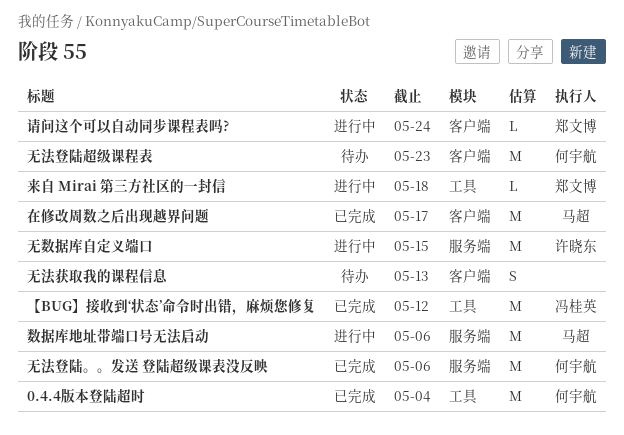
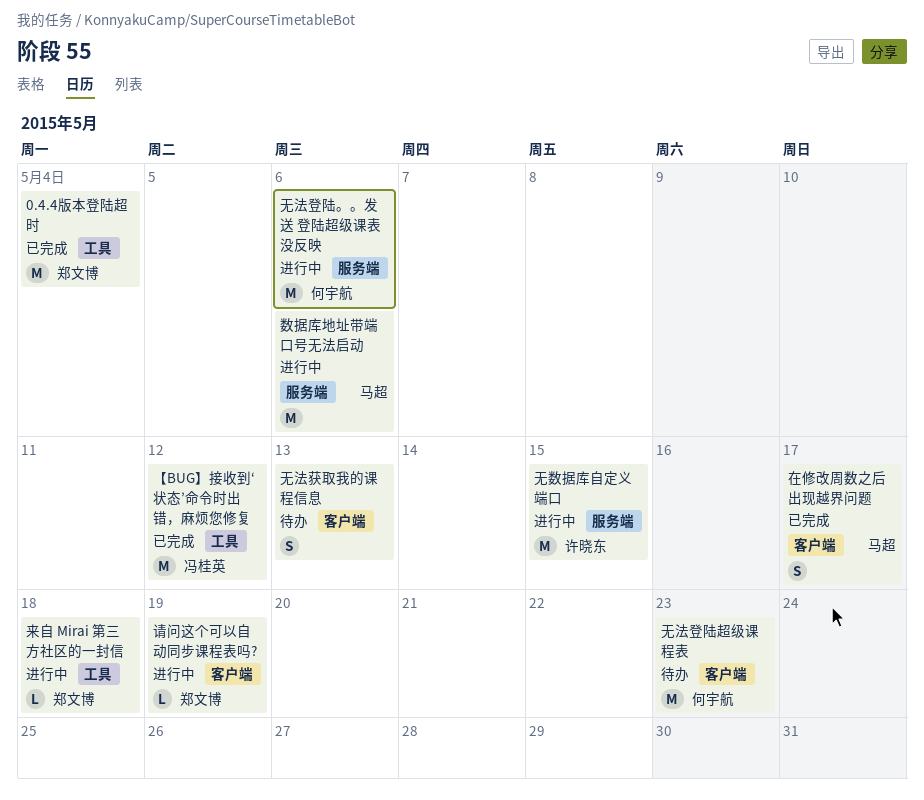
0.4.4版本登陆超时, owner: 何宇航 -> 郑文博
在修改周数之后出现越界问题, estimate: M -> S
无法登陆。。发送 登陆超级课表没反映, status: 已完成 -> 进行中
请问这个可以自动同步课程表吗?, due: May 24 -> May 19

